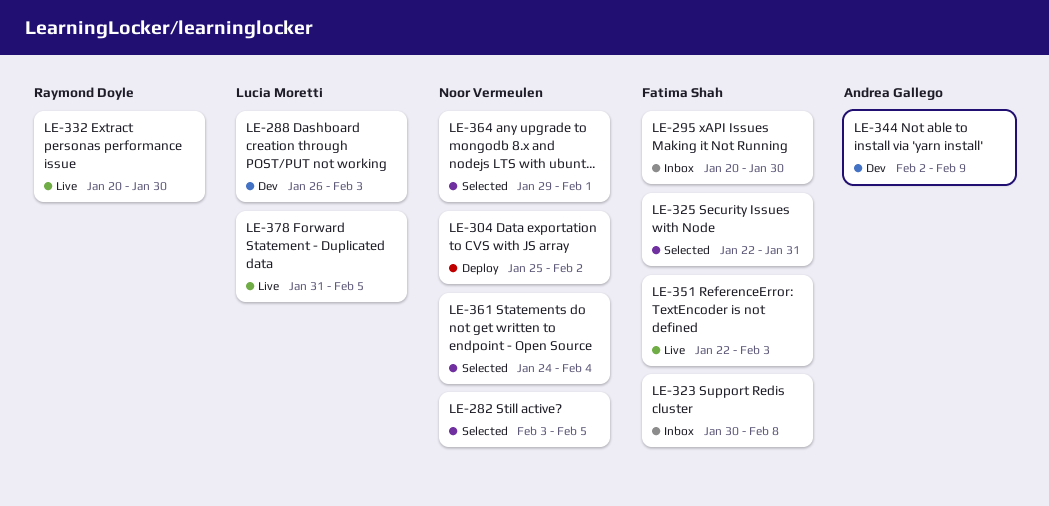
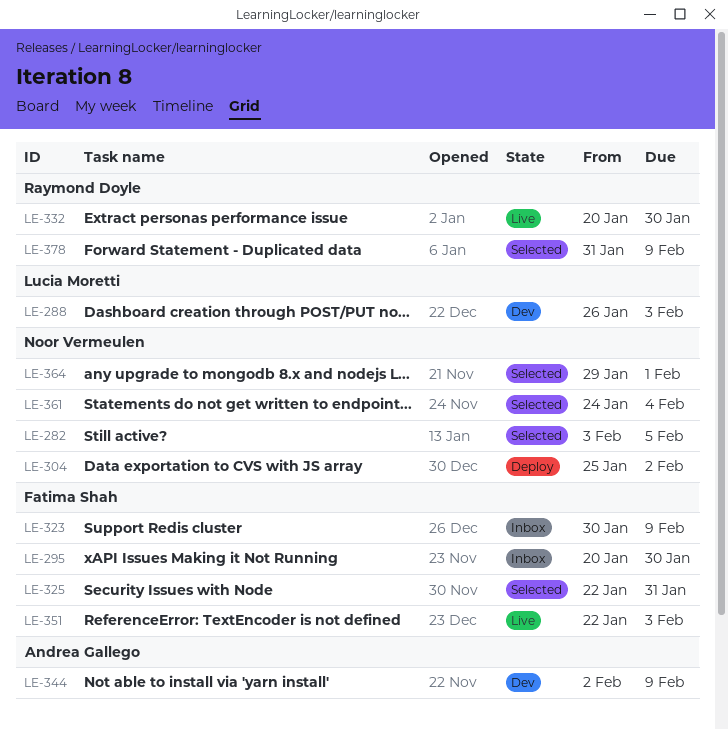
LE-323, due: Feb 8 -> Feb 9
LE-378, status: Live -> Selected
LE-378, owner: Lucia Moretti -> Raymond Doyle
LE-378, due: Feb 5 -> Feb 9

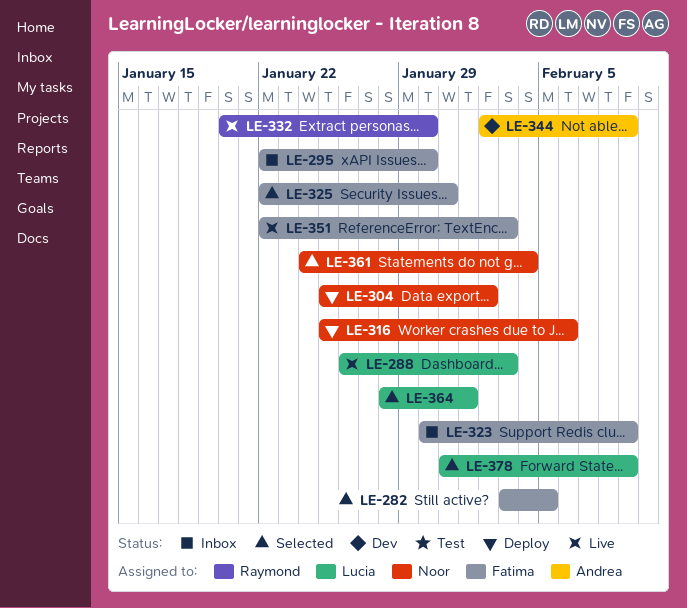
LE-282, owner: Noor Vermeulen -> Fatima Shah
LE-288, status: Dev -> Live
LE-295, start: Jan 20 -> Jan 22
LE-316: none -> present
LE-364, owner: Noor Vermeulen -> Lucia Moretti
LE-364, start: Jan 29 -> Jan 28
LE-378, owner: Raymond Doyle -> Lucia Moretti

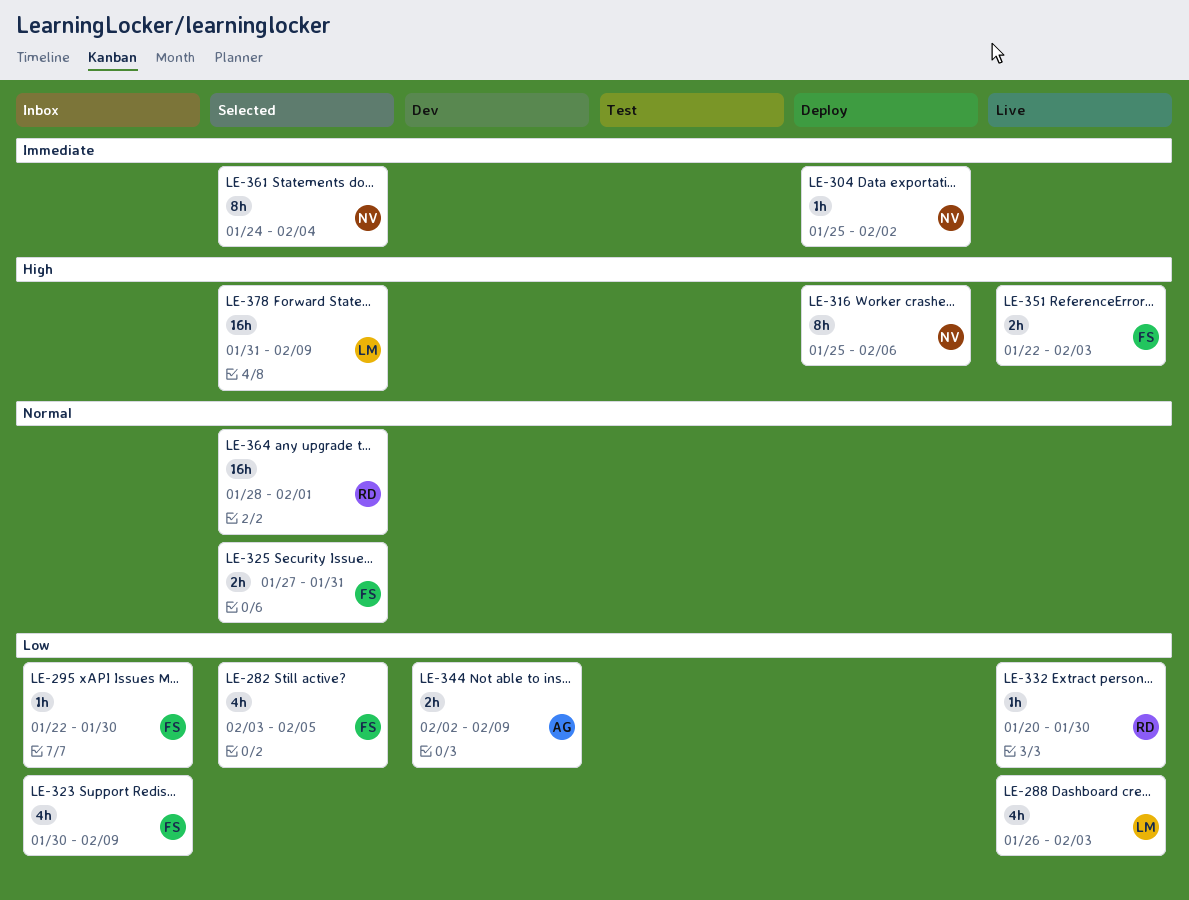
LE-325, start: Jan 22 -> Jan 27
LE-364, owner: Lucia -> Raymond

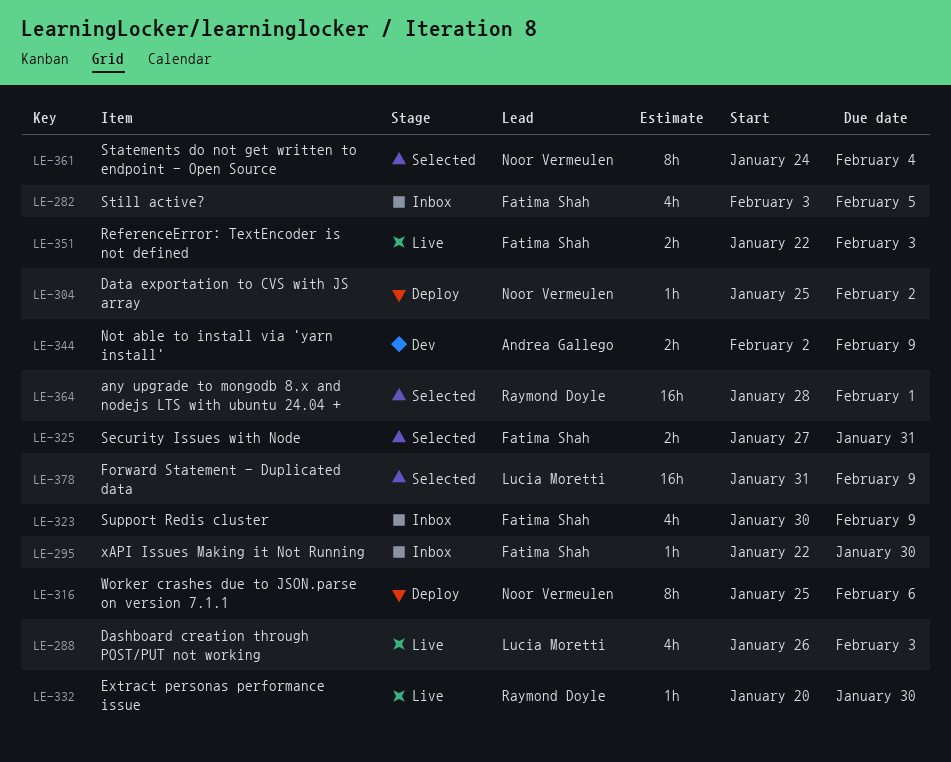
LE-282, status: Selected -> Inbox

